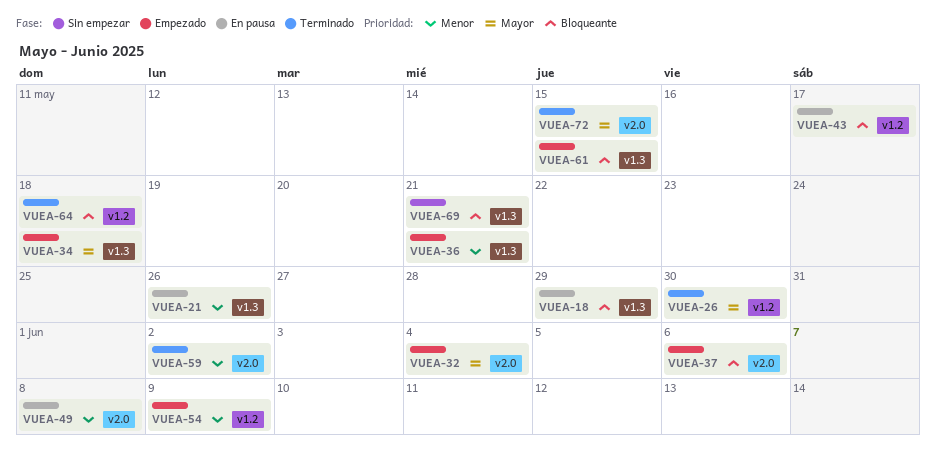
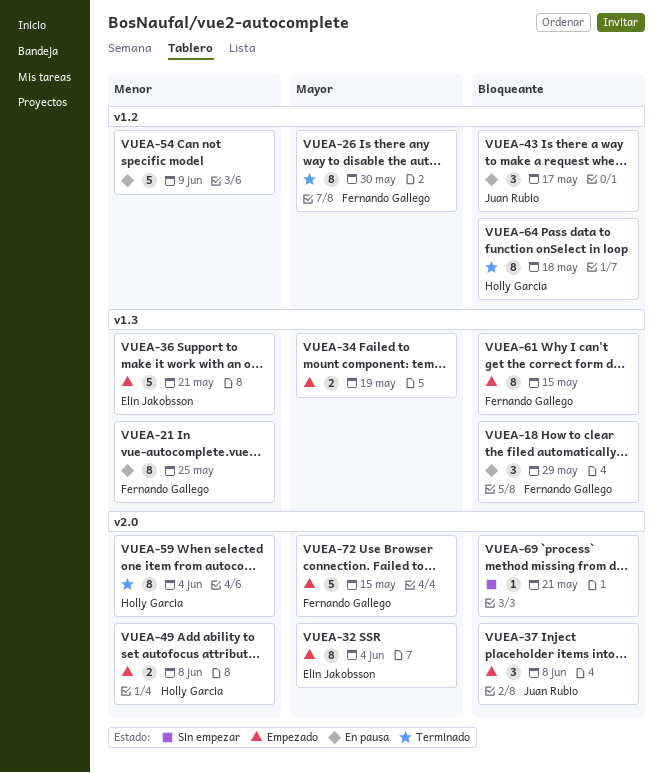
VUEA-21, due: May 26 -> May 25
VUEA-34, due: May 18 -> May 19
VUEA-37, due: Jun 6 -> Jun 8
VUEA-49, status: En pausa -> Empezado
VUEA-54, status: Empezado -> En pausa
VUEA-59, due: Jun 2 -> Jun 4
VUEA-69, label: v1.3 -> v2.0
VUEA-72, status: Terminado -> Empezado

